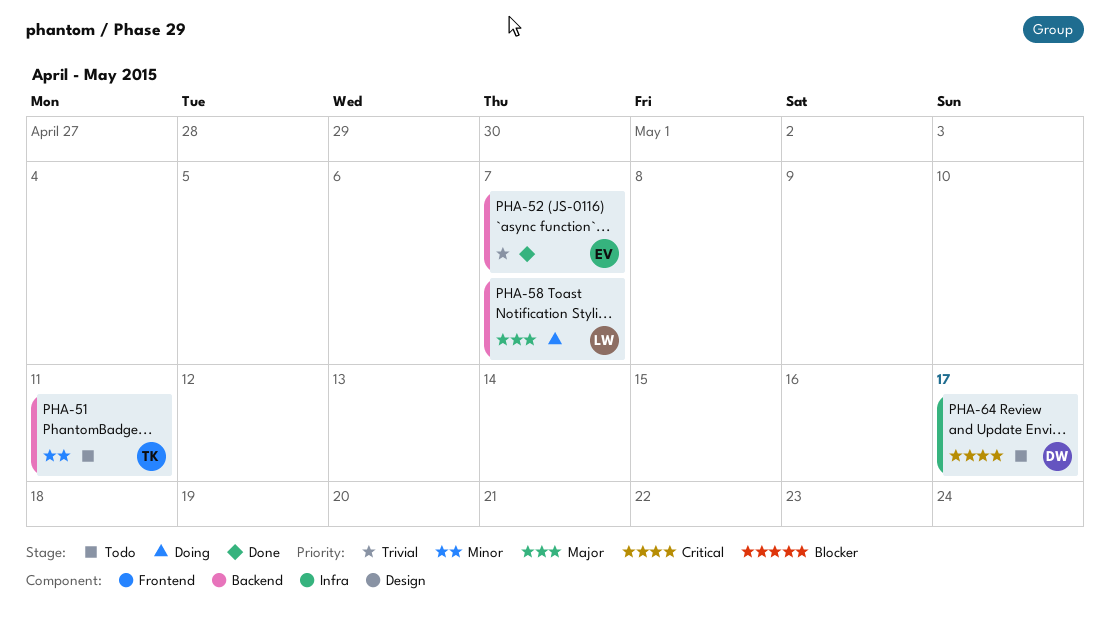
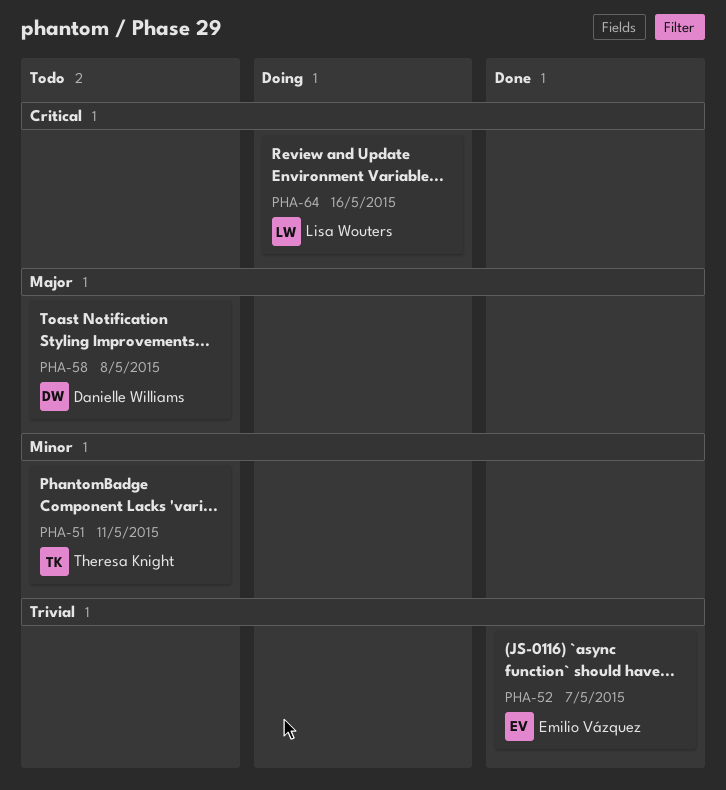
PHA-58, status: Doing -> Todo
PHA-58, owner: Lisa Wouters -> Danielle Williams
PHA-58, due: May 7 -> May 8
PHA-64, status: Todo -> Doing
PHA-64, owner: Danielle Williams -> Lisa Wouters
PHA-64, due: May 17 -> May 16

